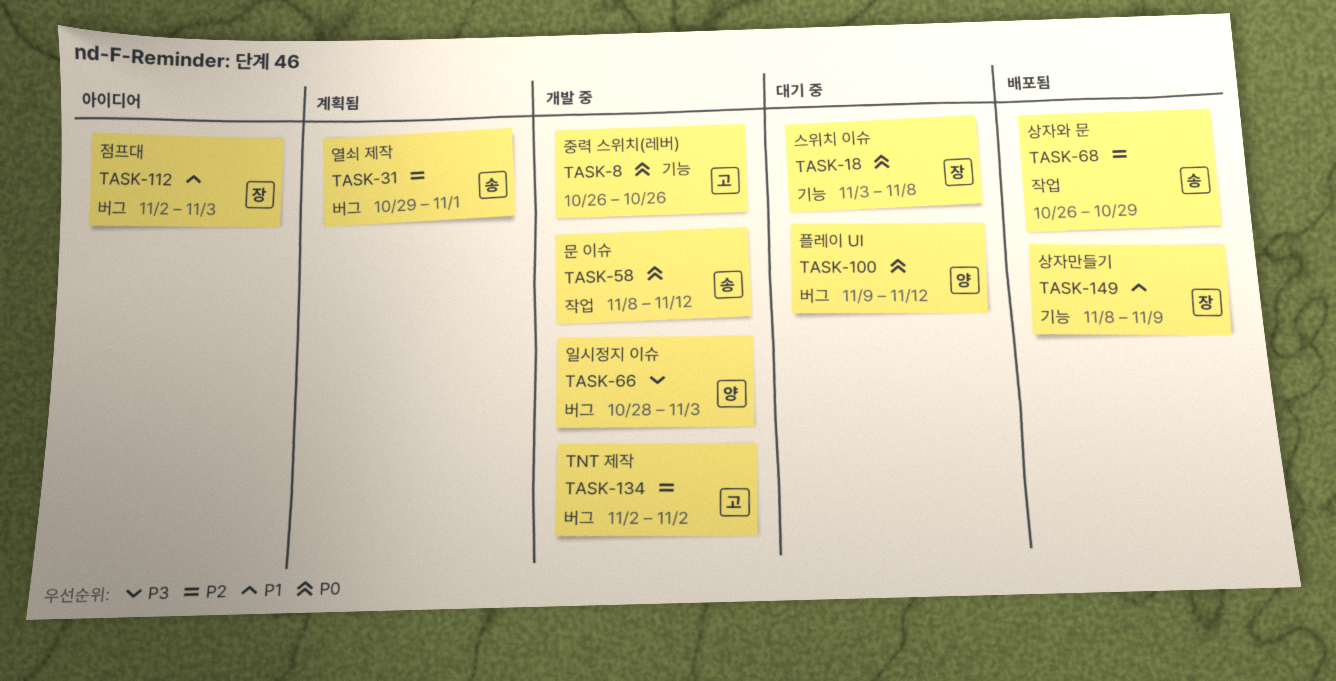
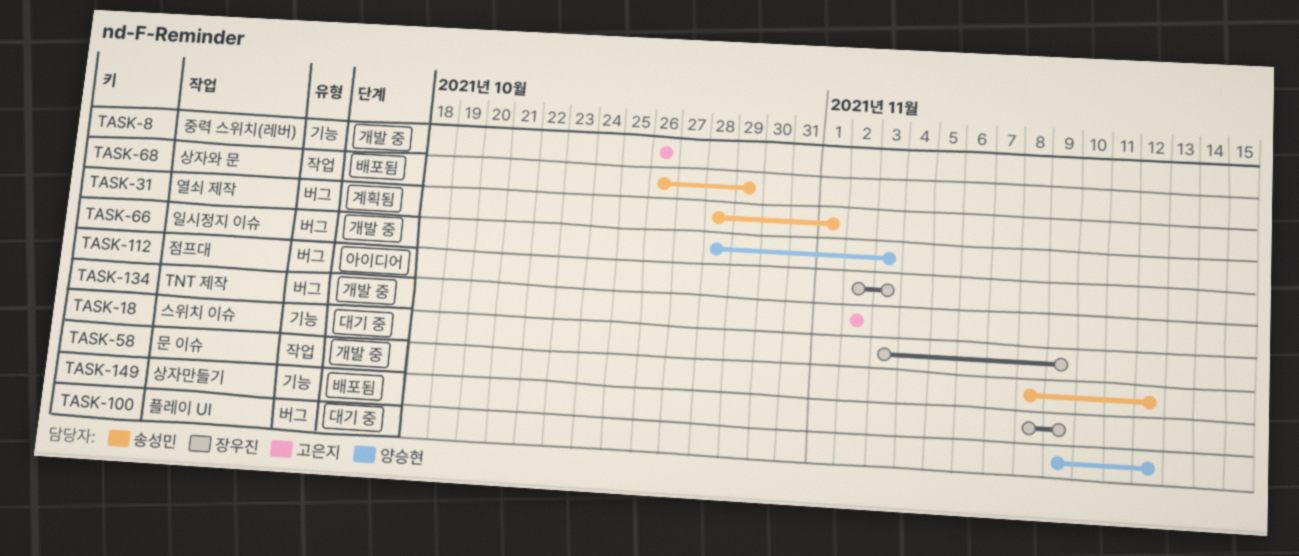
TASK-18, due: Nov 8 -> Nov 9
TASK-31, start: Oct 29 -> Oct 28

